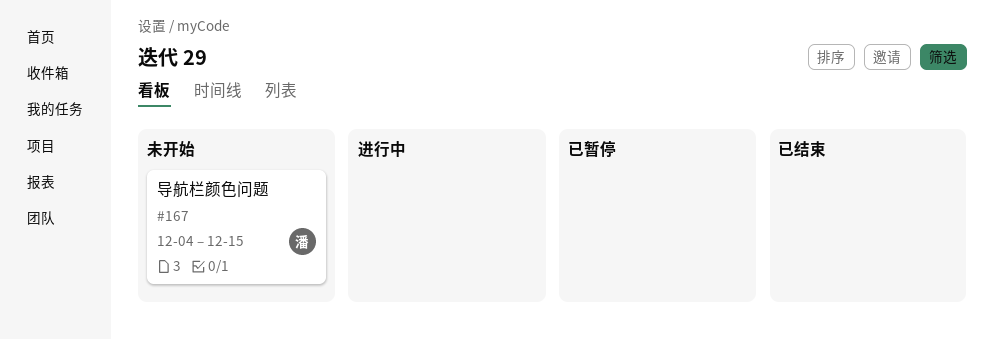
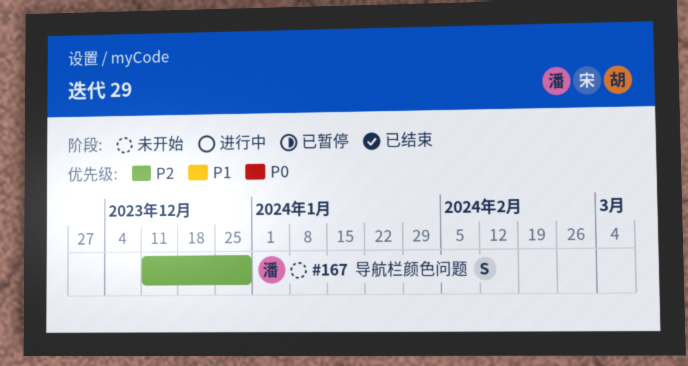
#167, start: Dec 4 -> Dec 11
#167, due: Dec 15 -> Dec 29

